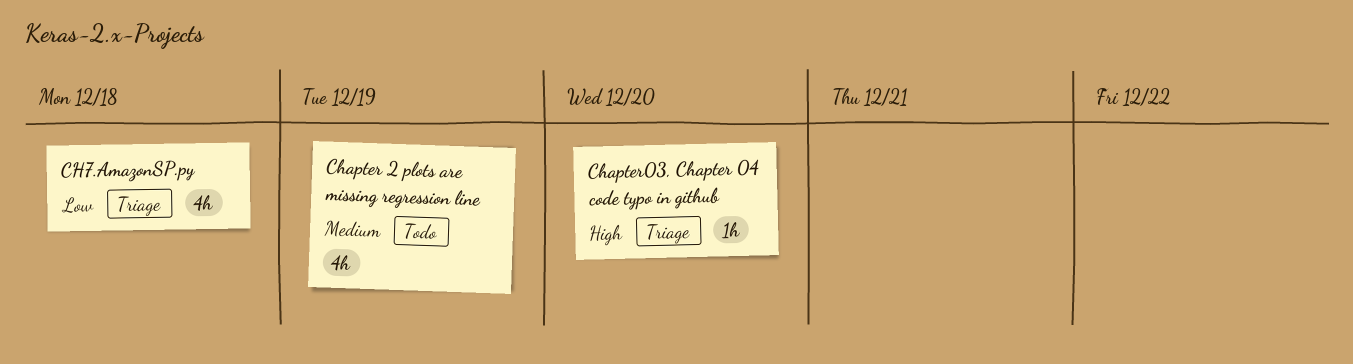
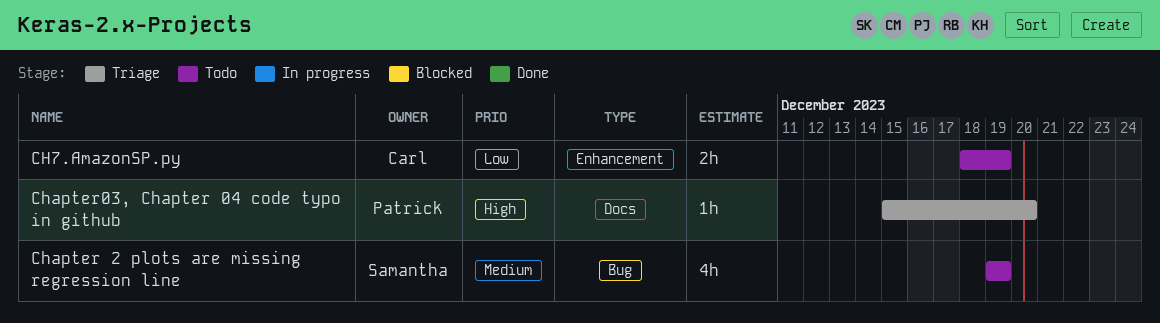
CH7.AmazonSP.py, status: Triage -> Todo
CH7.AmazonSP.py, estimate: 4h -> 2h
CH7.AmazonSP.py, due: Dec 18 -> Dec 19

